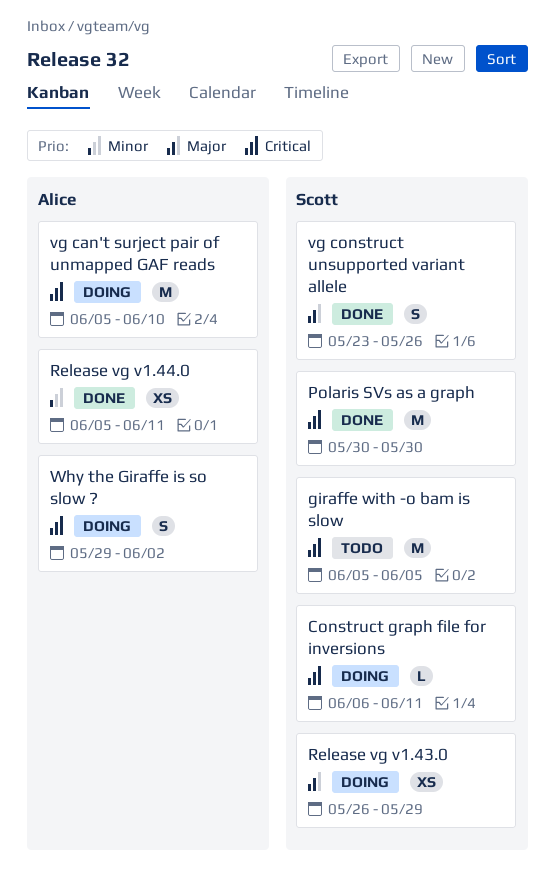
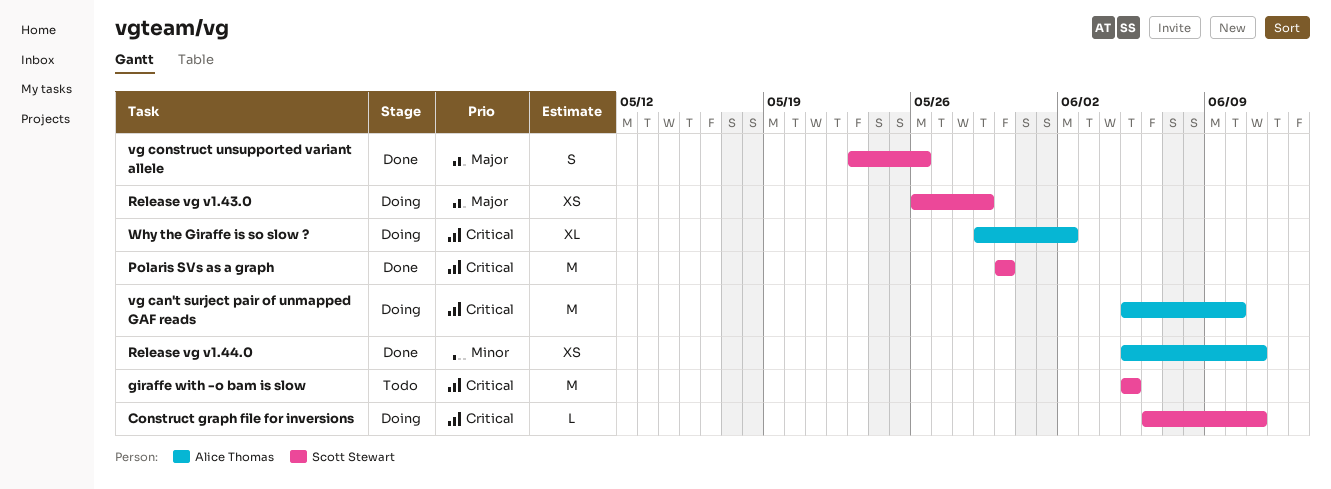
Why the Giraffe is so slow ?, estimate: S -> XL

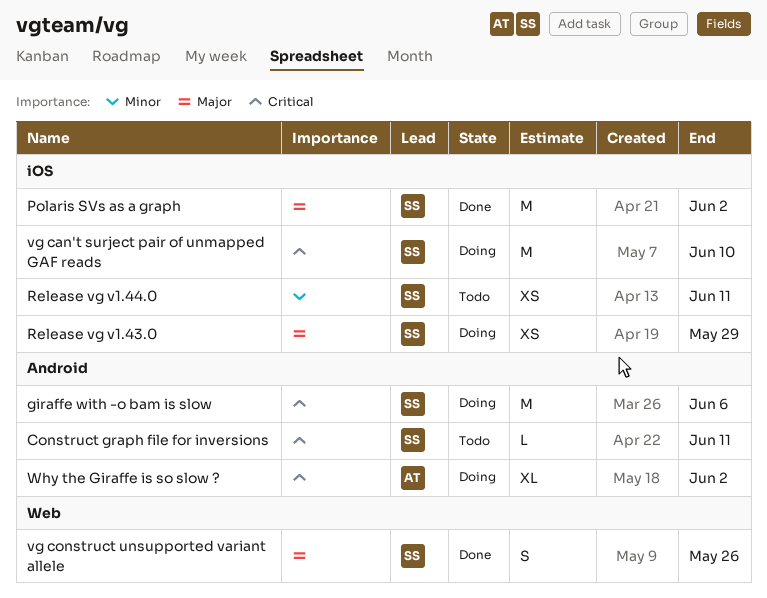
Construct graph file for inversions, status: Doing -> Todo
giraffe with -o bam is slow, status: Todo -> Doing
giraffe with -o bam is slow, due: Jun 5 -> Jun 6
Polaris SVs as a graph, priority: Critical -> Major
Polaris SVs as a graph, due: May 30 -> Jun 2
Release vg v1.44.0, status: Done -> Todo
Release vg v1.44.0, owner: Alice Thomas -> Scott Stewart
vg can't surject pair of unmapped GAF reads, owner: Alice Thomas -> Scott Stewart

